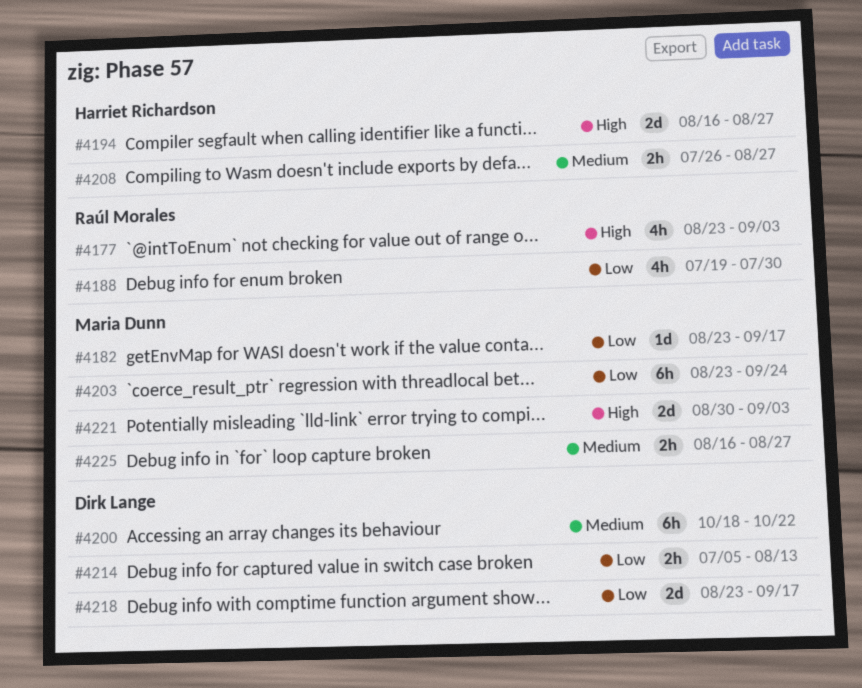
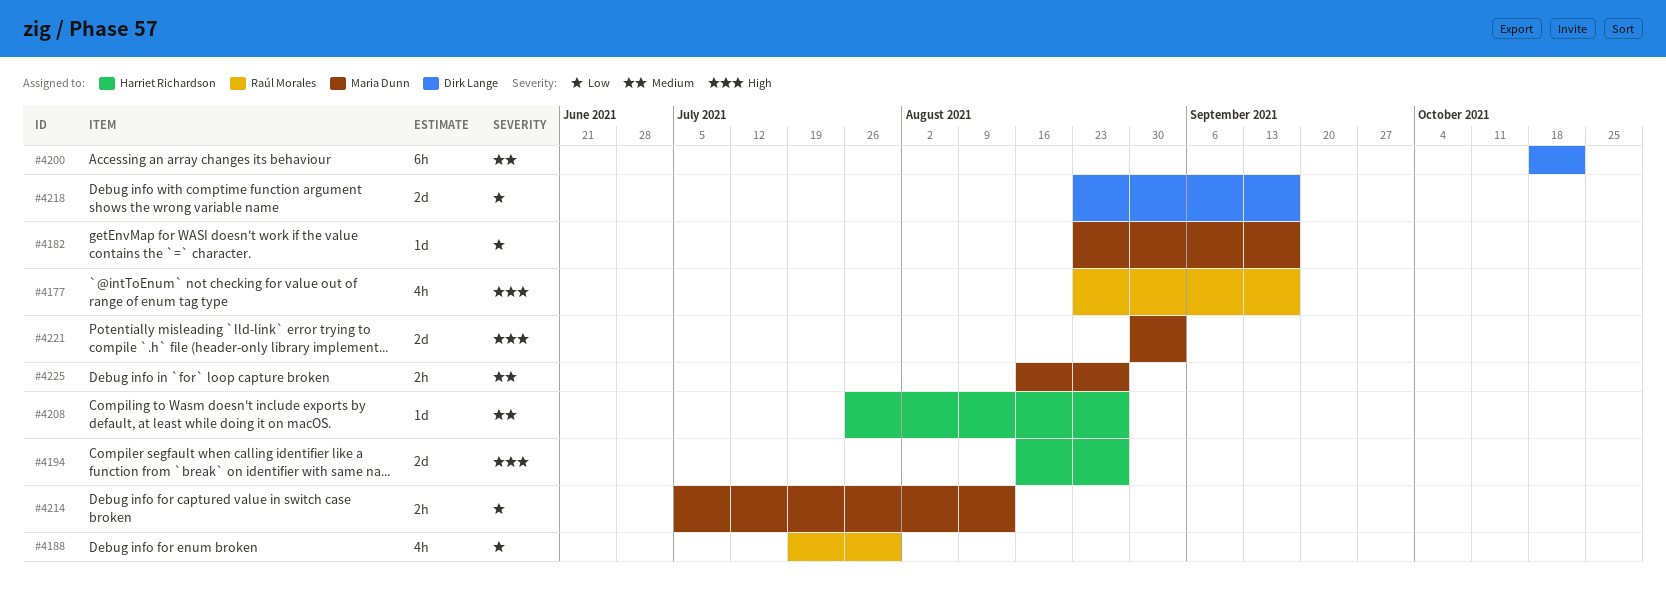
#4177, due: Sep 3 -> Sep 17
#4203: present -> none
#4208, estimate: 2h -> 1d
#4214, owner: Dirk Lange -> Maria Dunn

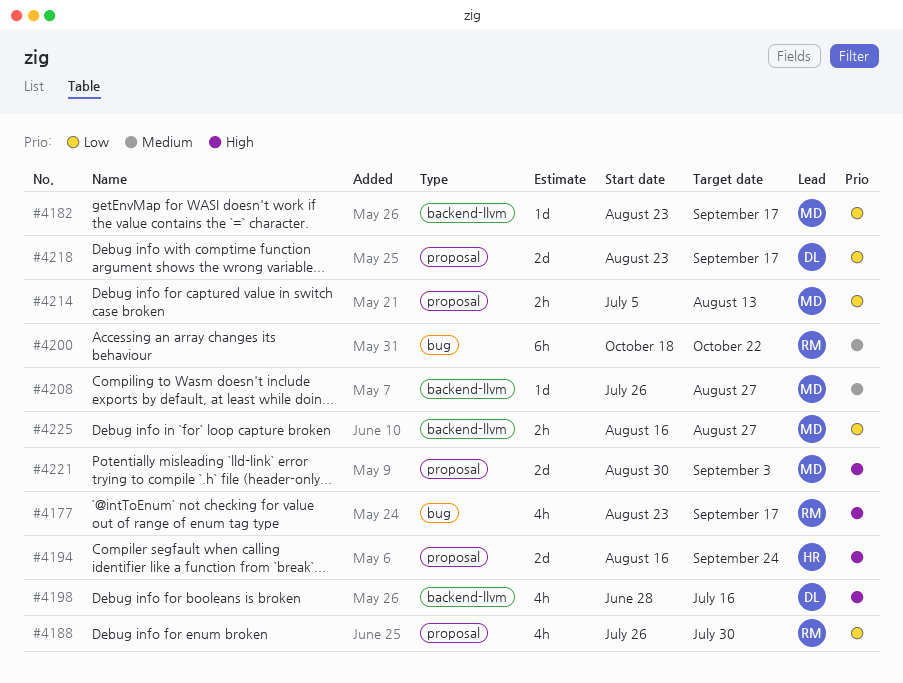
#4188, start: Jul 19 -> Jul 26
#4194, due: Aug 27 -> Sep 24
#4198: none -> present
#4200, owner: Dirk Lange -> Raúl Morales
#4208, owner: Harriet Richardson -> Maria Dunn
#4225, priority: Medium -> Low

